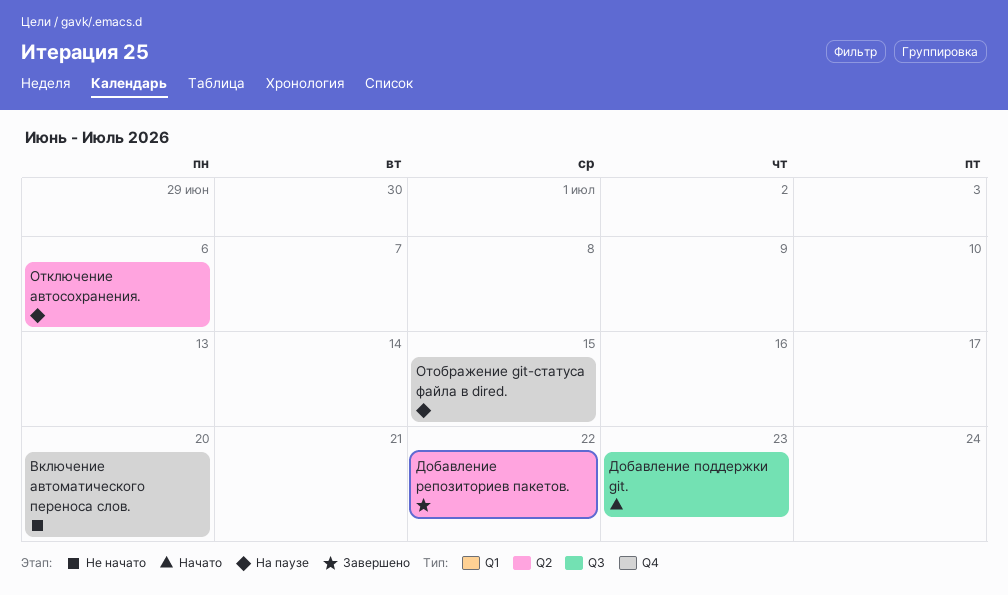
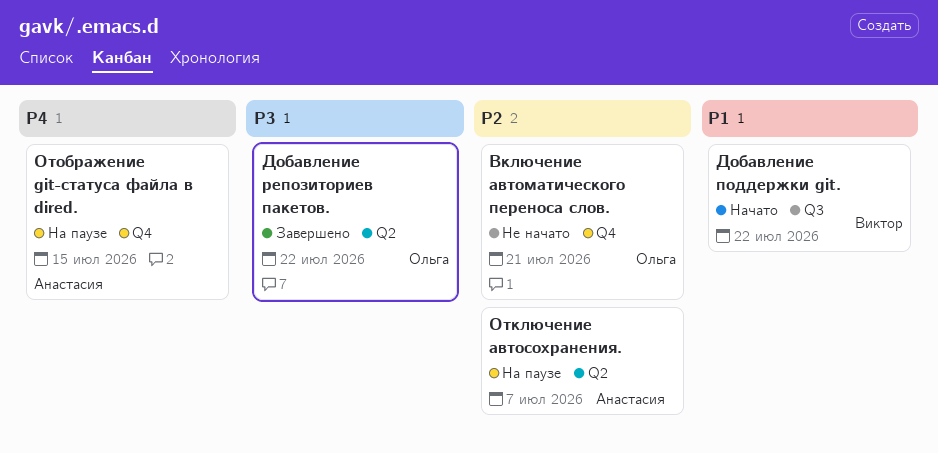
Включение автоматического переноса слов., due: Jul 20 -> Jul 21
Добавление поддержки git., due: Jul 23 -> Jul 22
Отключение автосохранения., due: Jul 6 -> Jul 7

